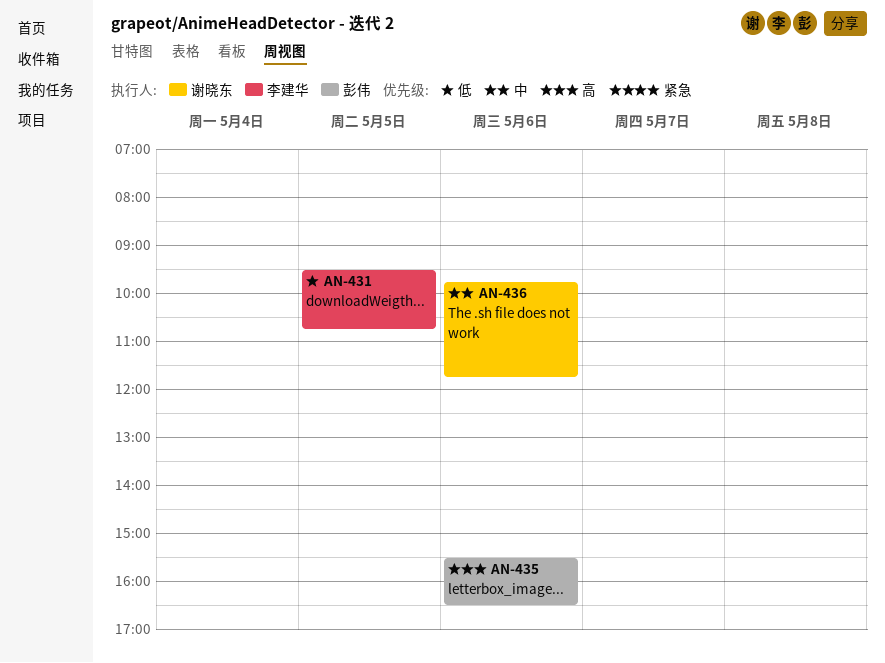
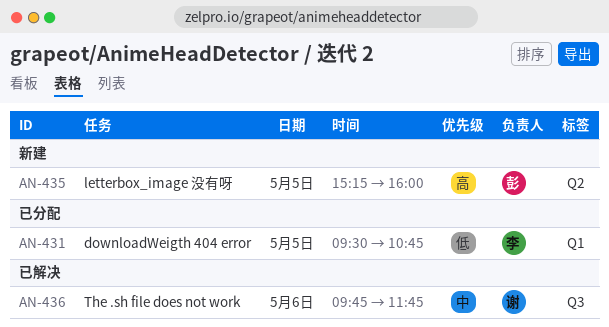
AN-435, day: May 6 -> May 5
AN-435, begins: 15:30 -> 15:15
AN-435, ends: 16:30 -> 16:00

